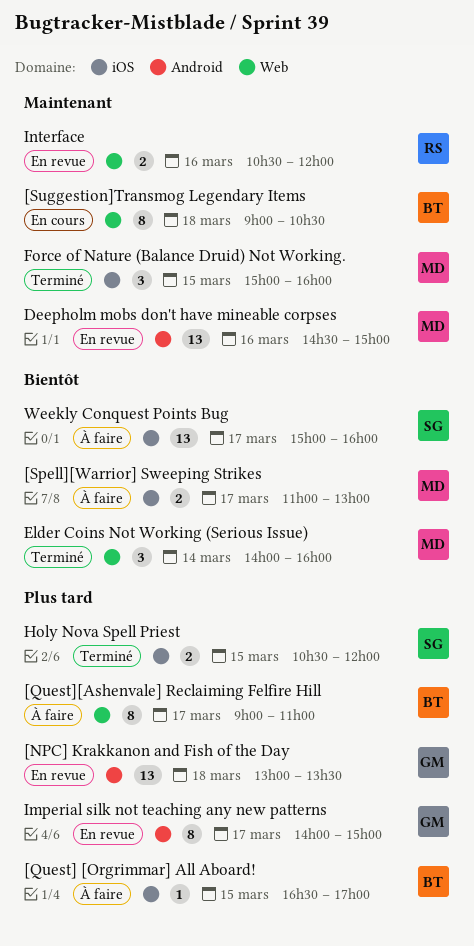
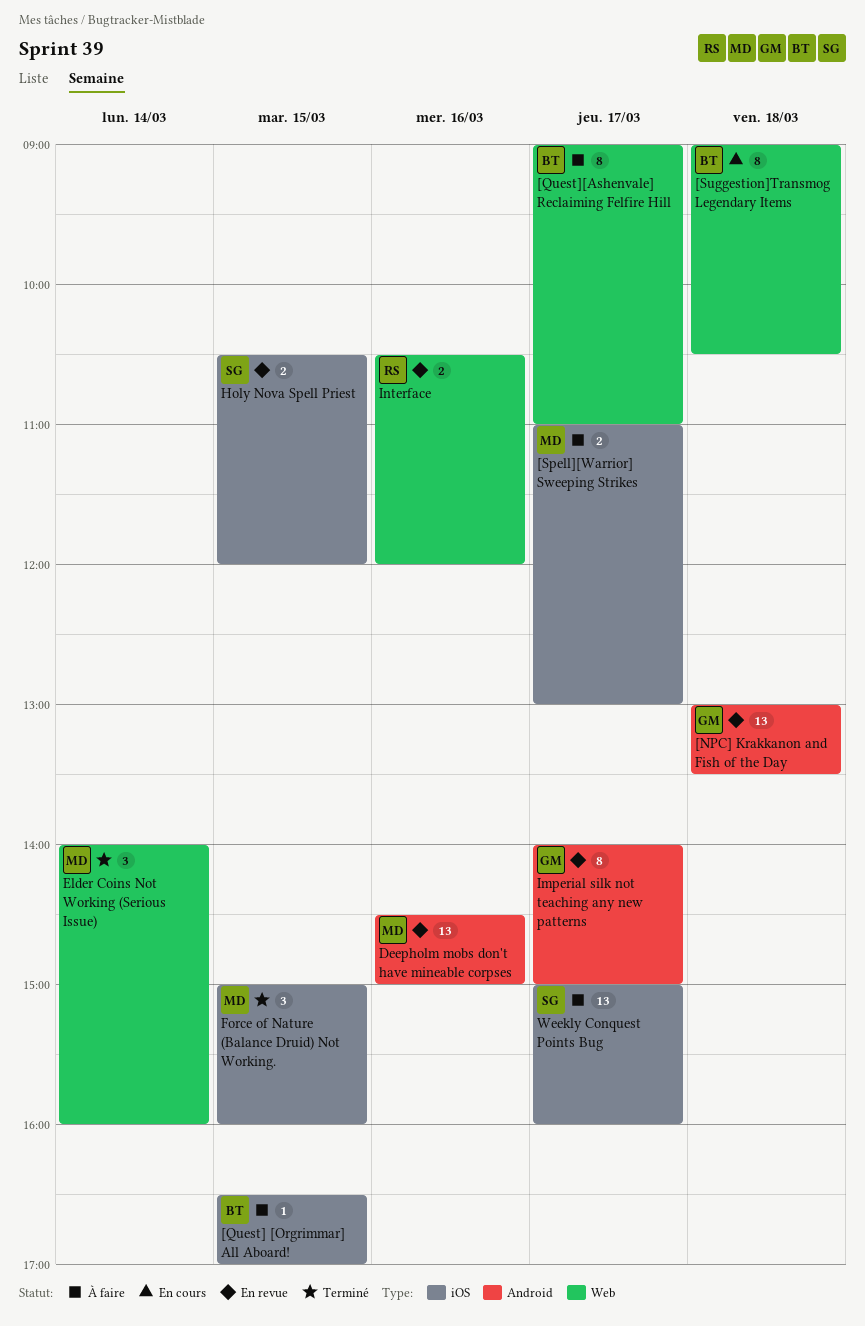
Holy Nova Spell Priest, status: Terminé -> En revue

